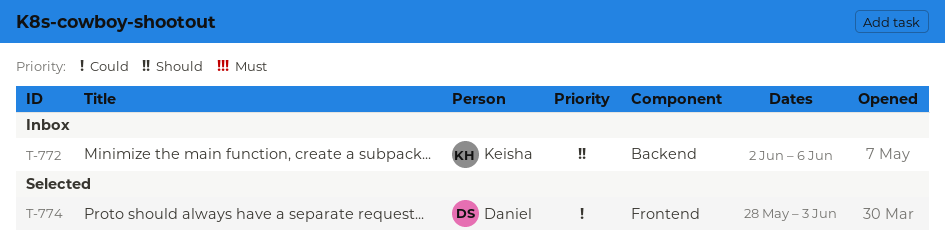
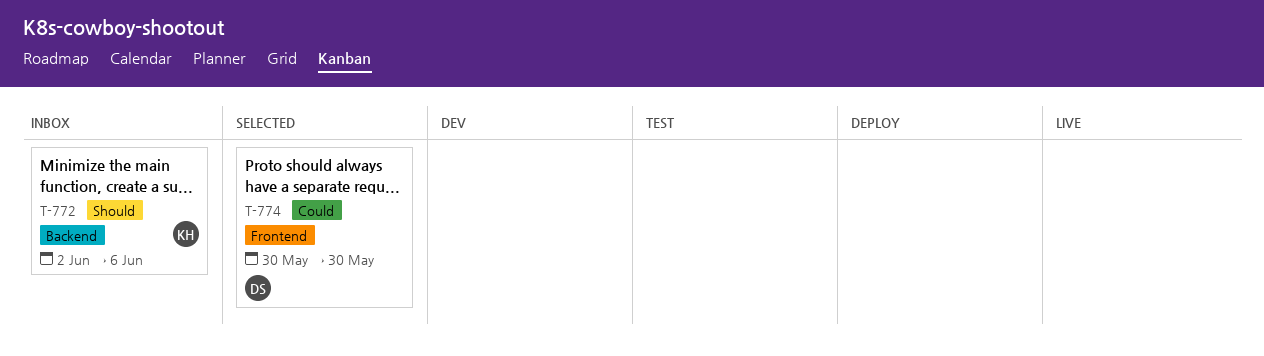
T-774, start: May 28 -> May 30
T-774, due: Jun 3 -> May 30

